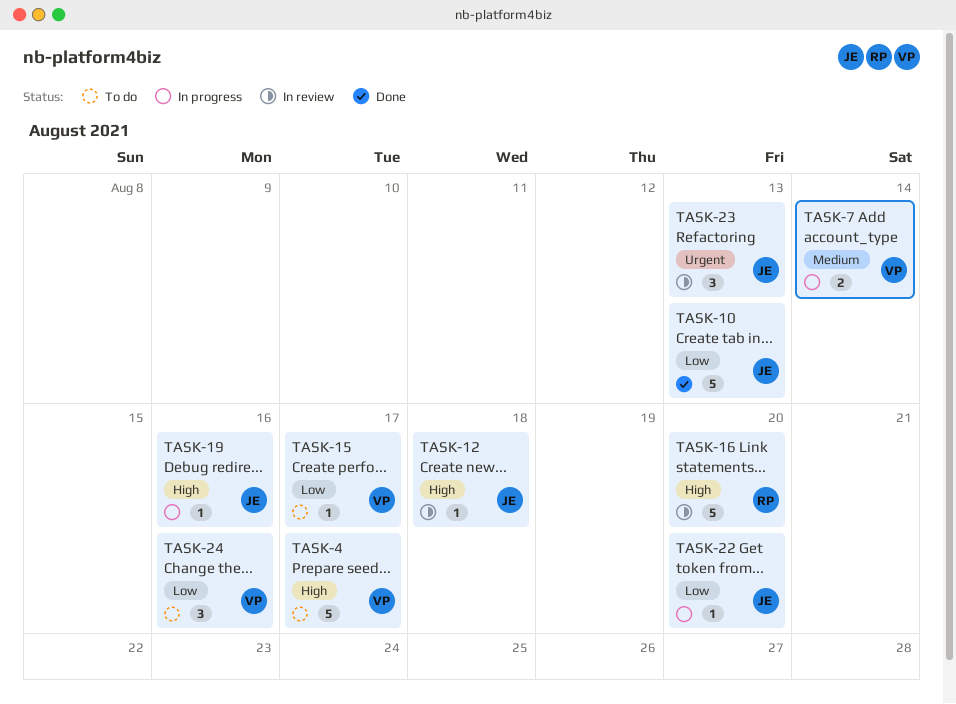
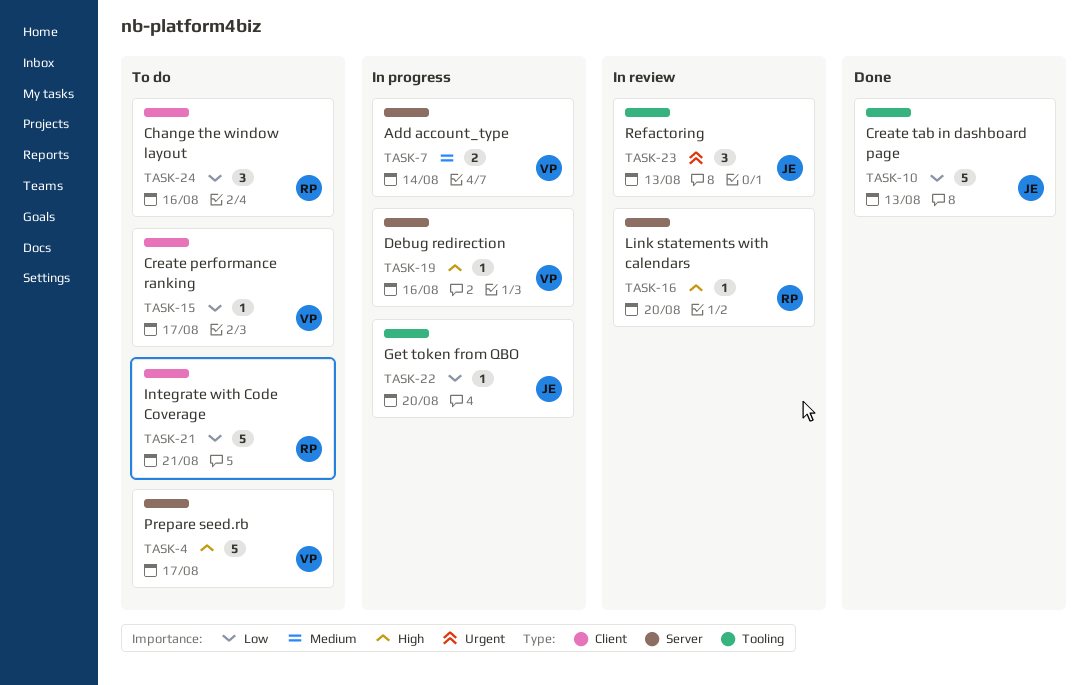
TASK-12: present -> none
TASK-16, estimate: 5 -> 1
TASK-19, owner: JE -> VP
TASK-21: none -> present
TASK-24, owner: VP -> RP

